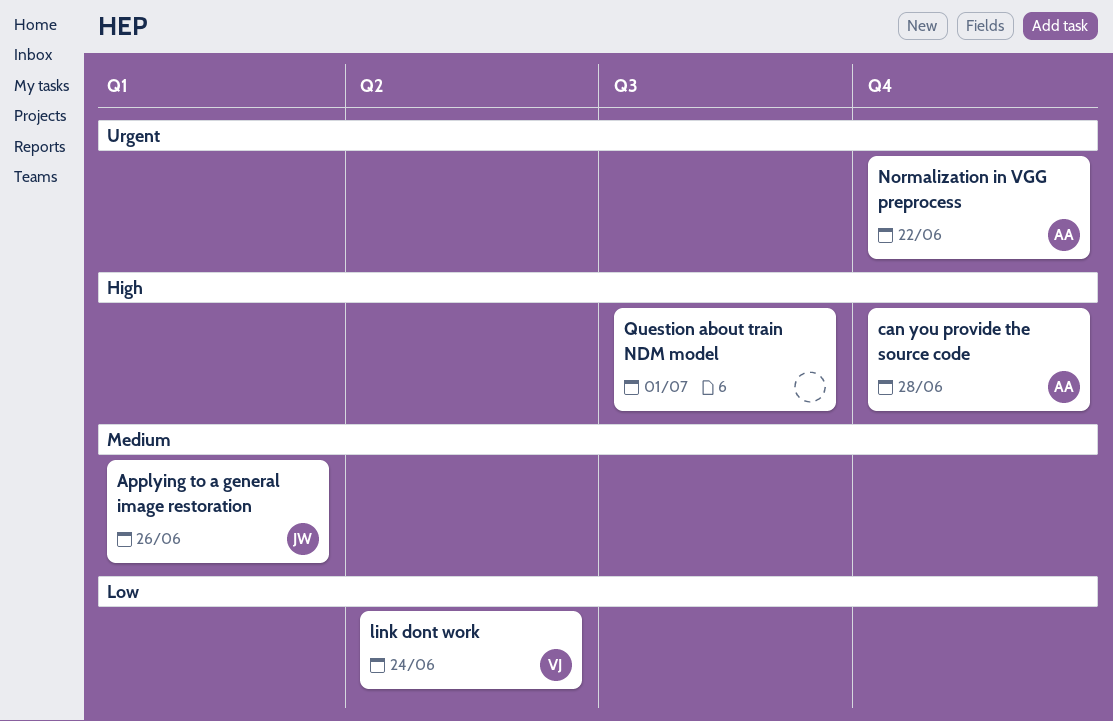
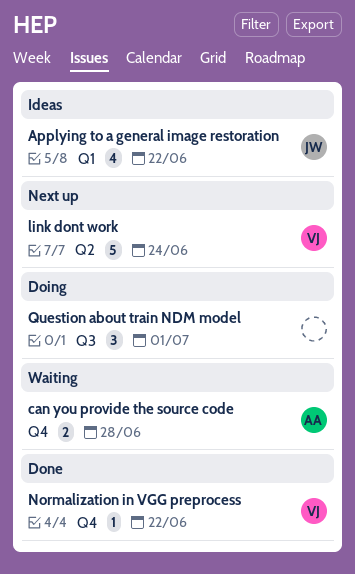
Applying to a general image restoration, due: Jun 26 -> Jun 22
Normalization in VGG preprocess, owner: AA -> VJ

